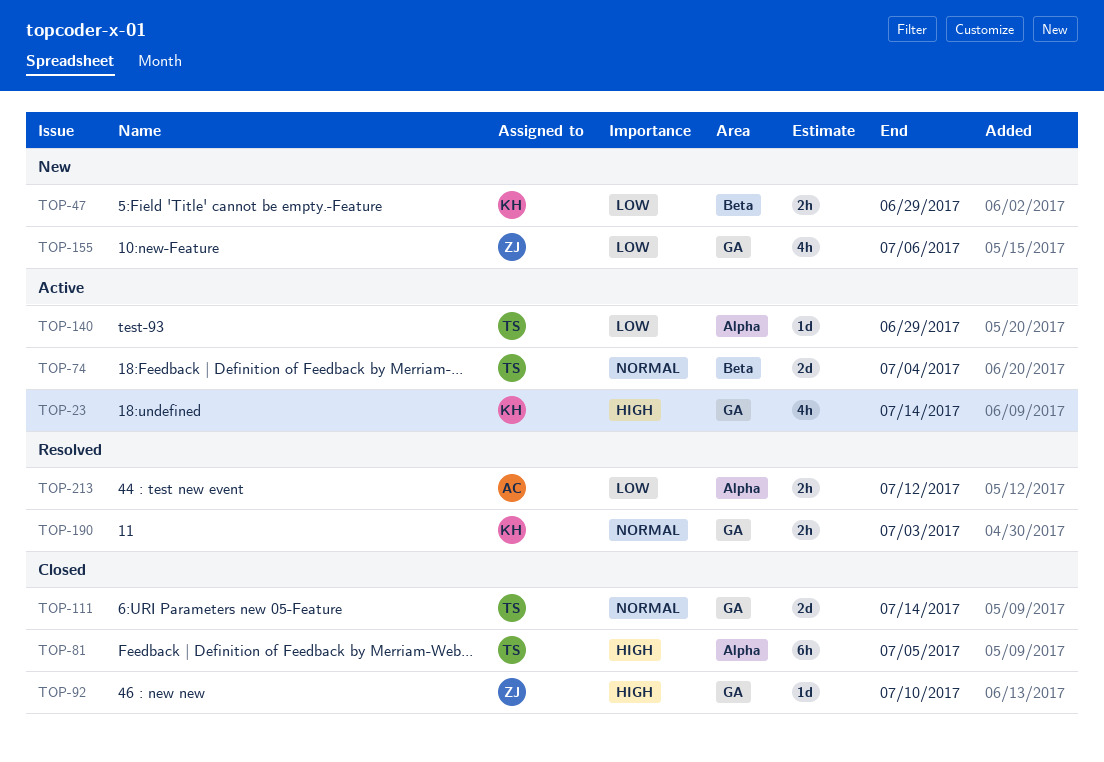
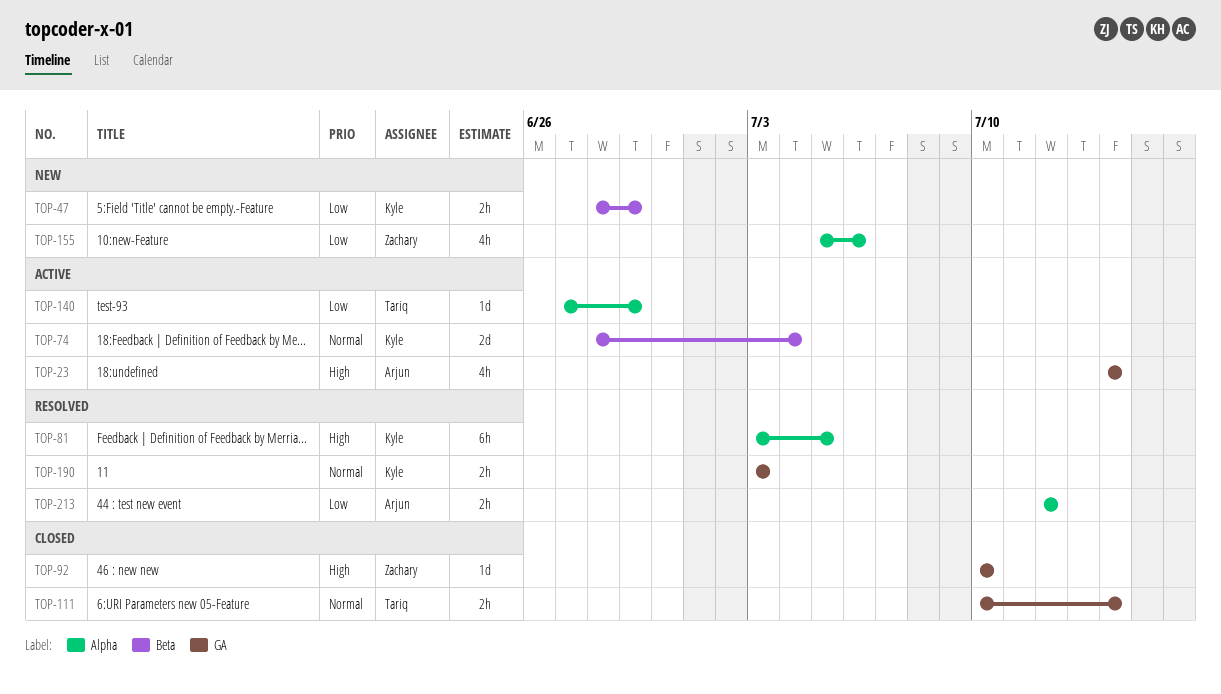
TOP-23, owner: Kyle -> Arjun
TOP-74, owner: Tariq -> Kyle
TOP-81, status: Closed -> Resolved
TOP-81, owner: Tariq -> Kyle
TOP-111, estimate: 2d -> 2h
TOP-155, label: GA -> Alpha

